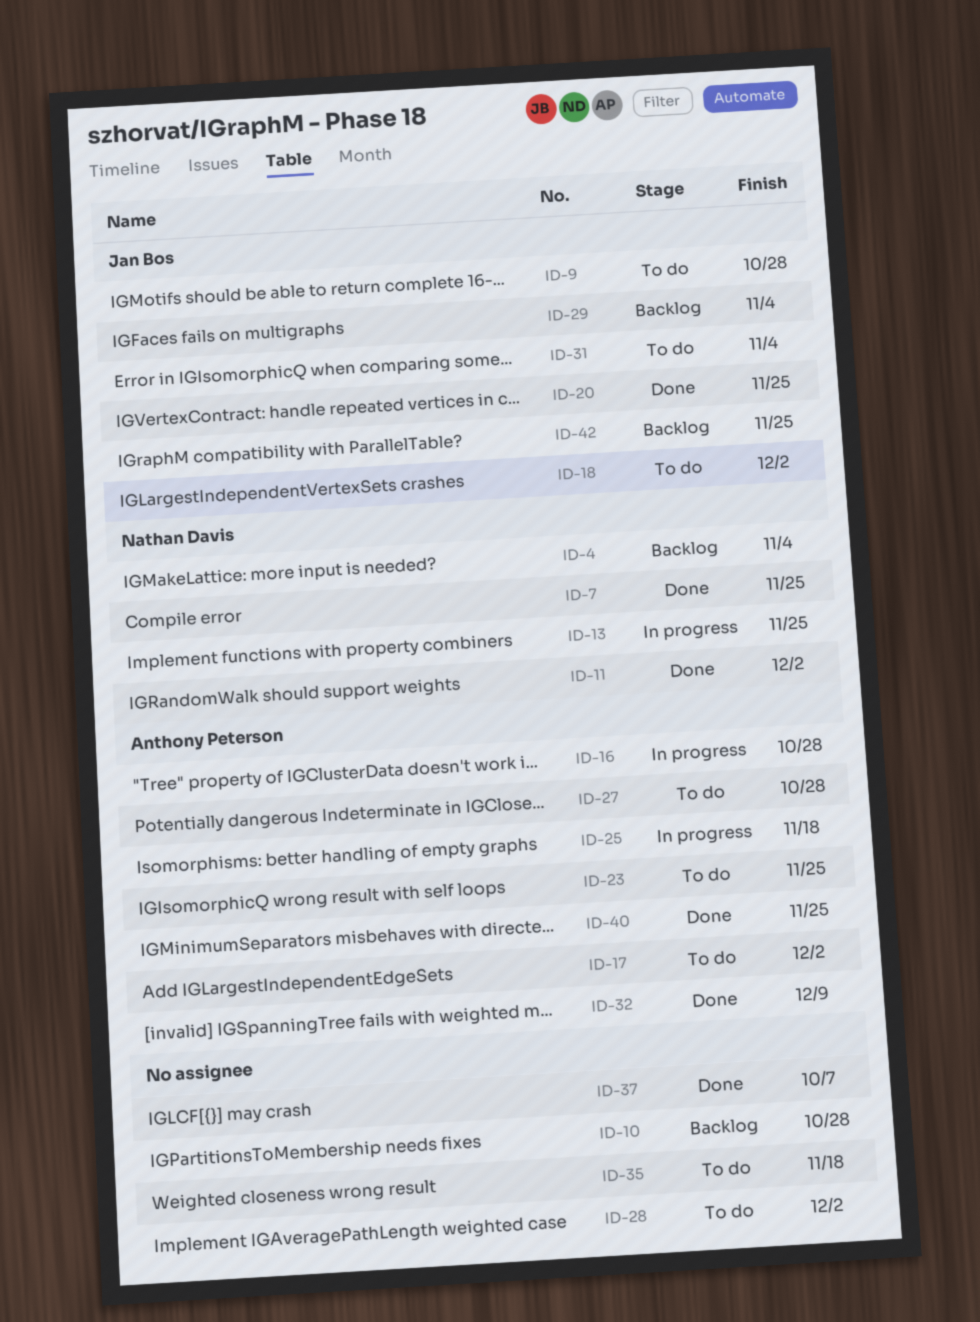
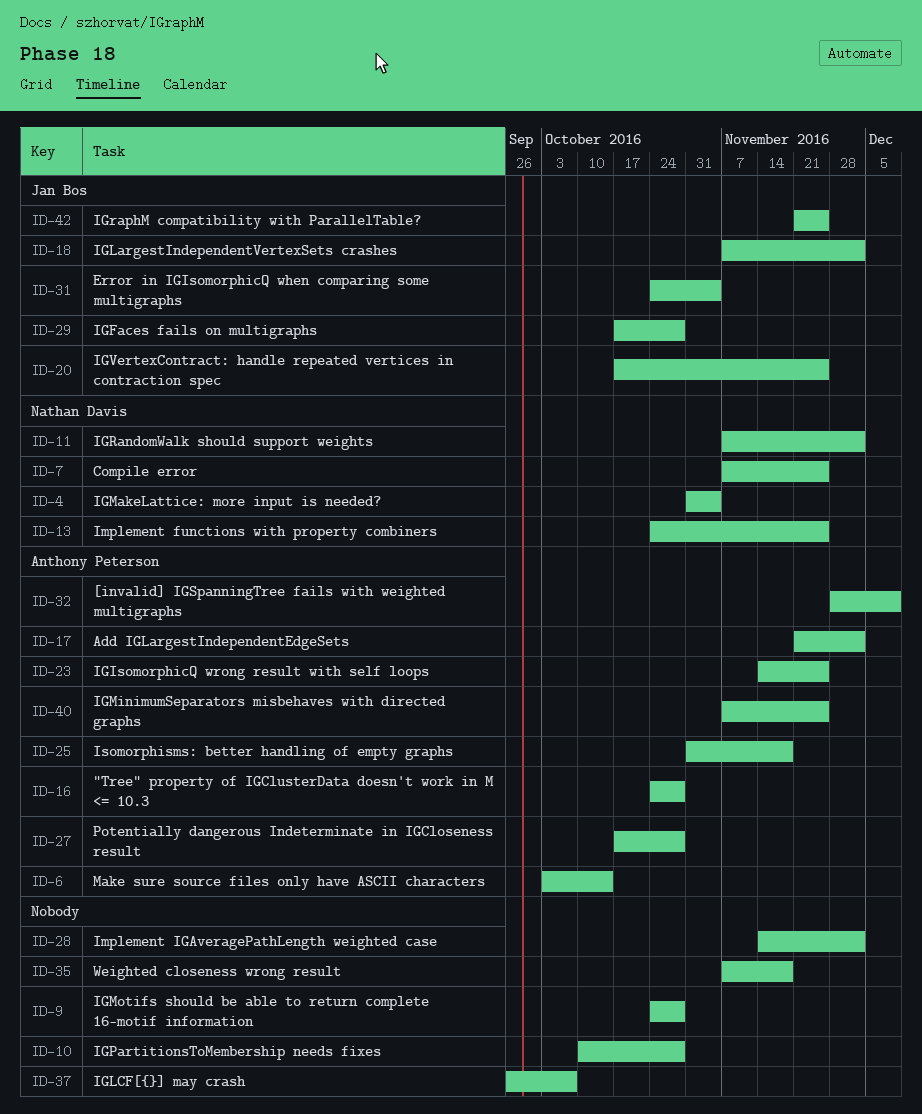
ID-6: none -> present
ID-9, owner: Jan Bos -> none
ID-29, due: Nov 4 -> Oct 28

